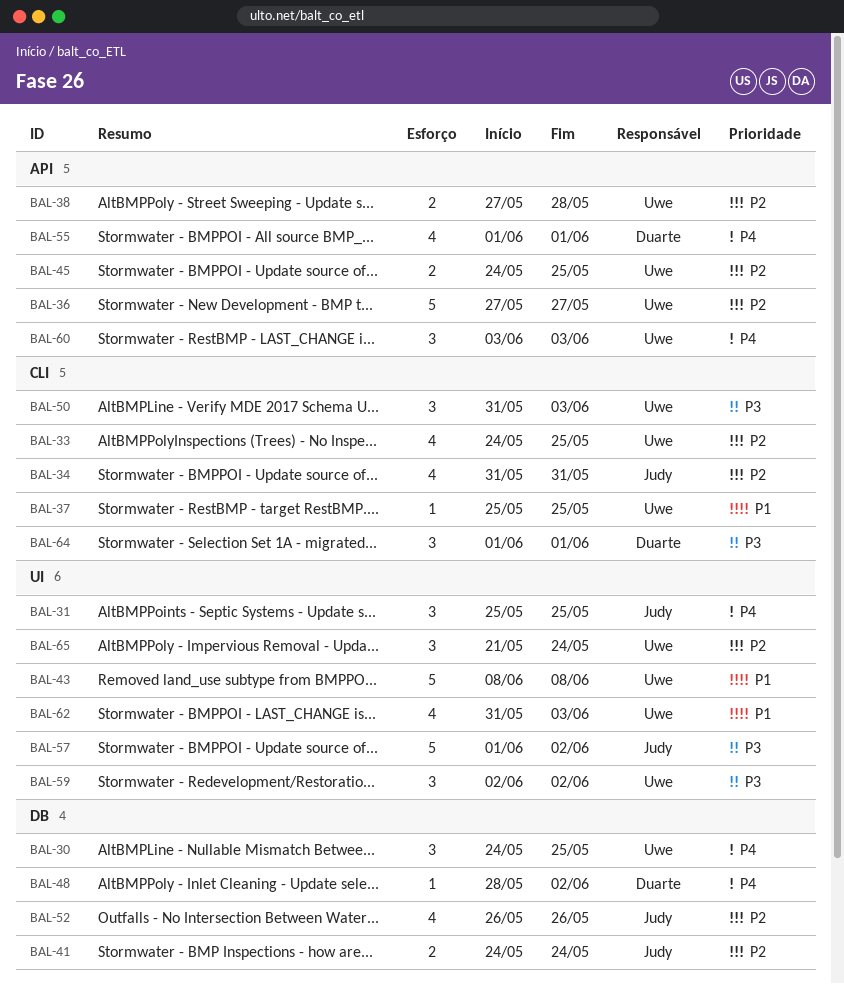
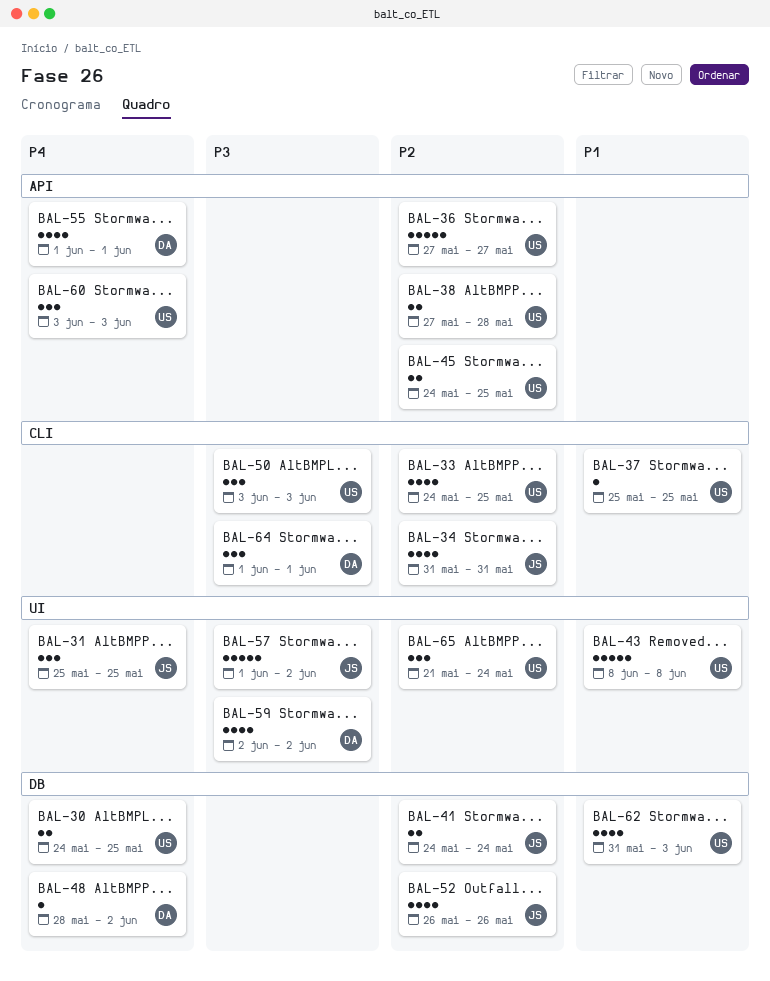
BAL-30, estimate: 3 -> 2
BAL-50, start: May 31 -> Jun 3
BAL-59, owner: Uwe -> Duarte
BAL-59, estimate: 3 -> 4
BAL-62, label: UI -> DB

